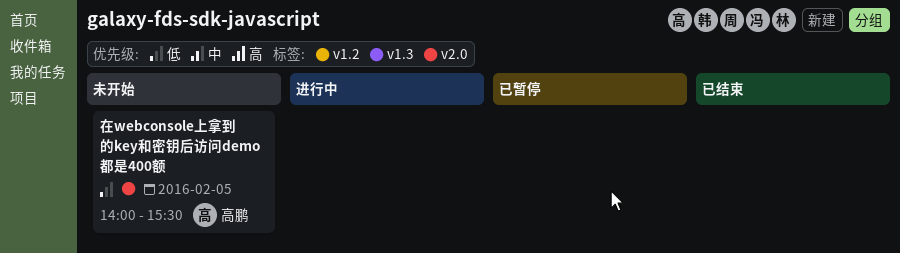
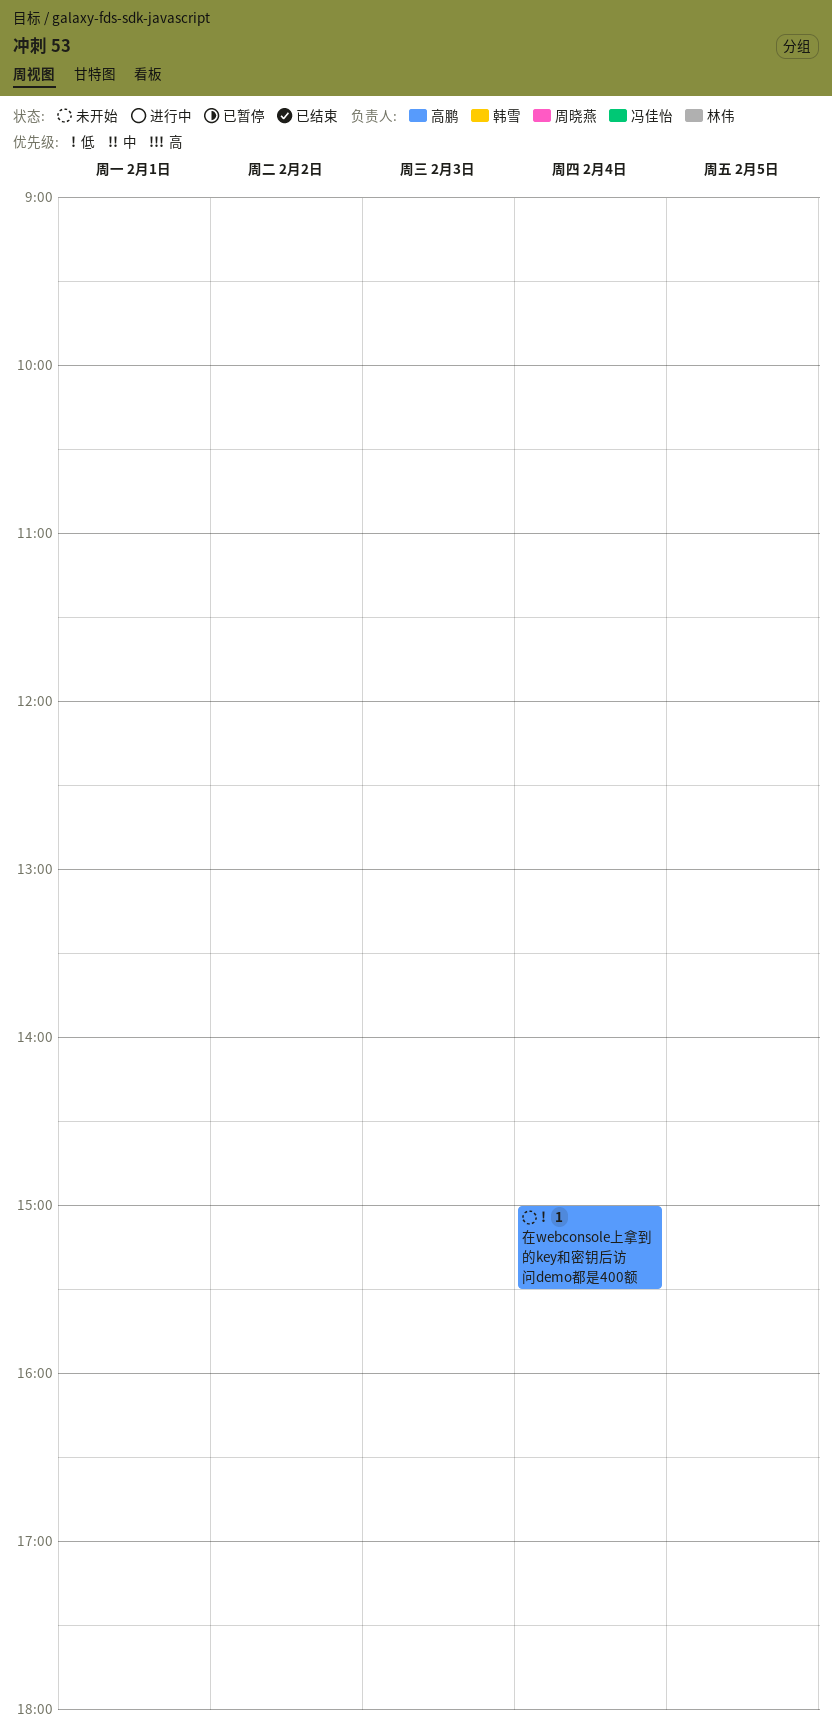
在webconsole上拿到的key和密钥后访问demo都是400额, day: Feb 5 -> Feb 4
在webconsole上拿到的key和密钥后访问demo都是400额, begins: 14:00 -> 15:00

